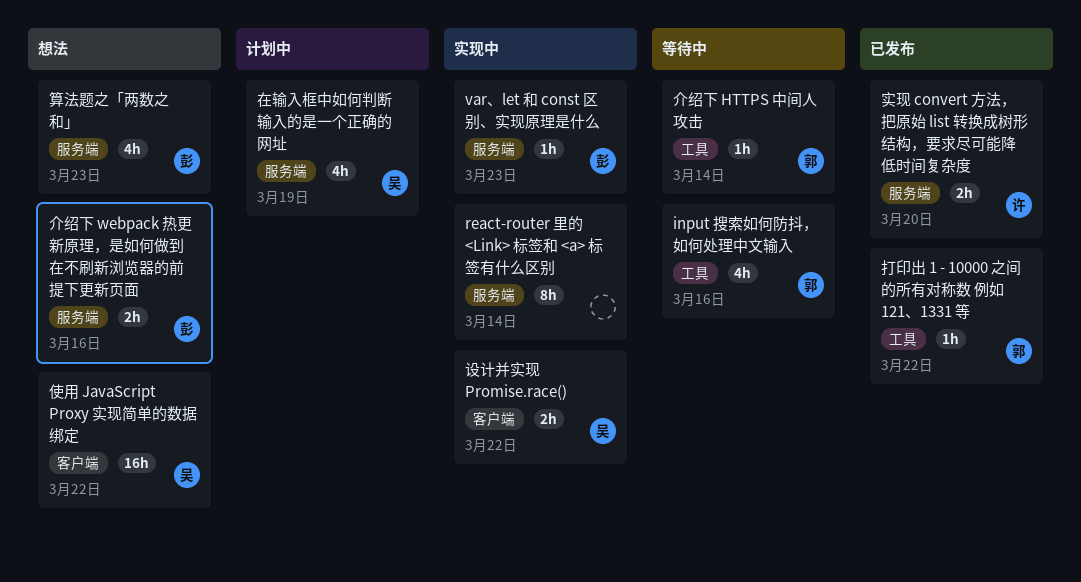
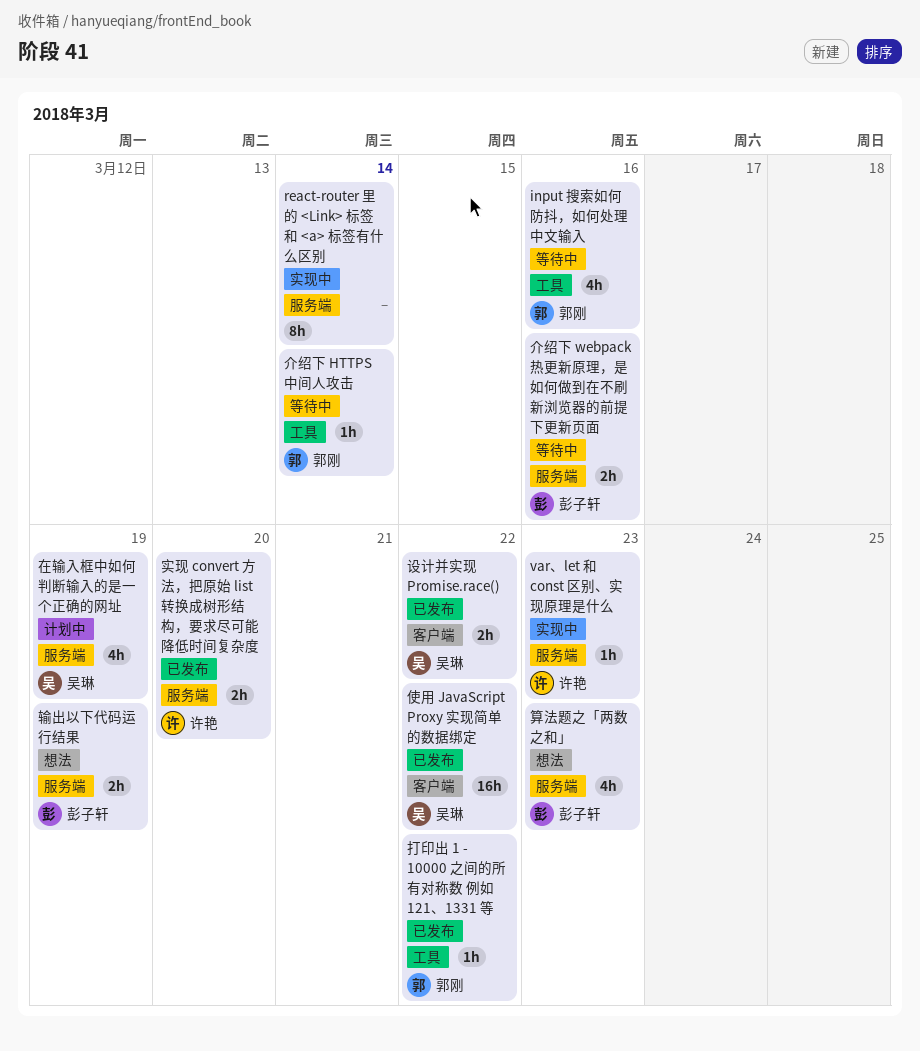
var、let 和 const 区别、实现原理是什么, owner: 彭子轩 -> 许艳
介绍下 webpack 热更新原理，是如何做到在不刷新浏览器的前提下更新页面, status: 想法 -> 等待中
使用 JavaScript Proxy 实现简单的数据绑定, status: 想法 -> 已发布
设计并实现 Promise.race(), status: 实现中 -> 已发布
输出以下代码运行结果: none -> present

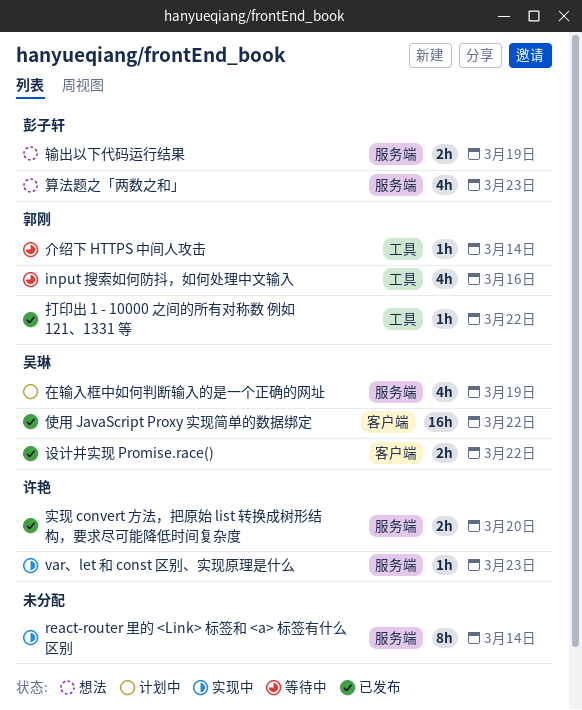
介绍下 webpack 热更新原理，是如何做到在不刷新浏览器的前提下更新页面: present -> none

